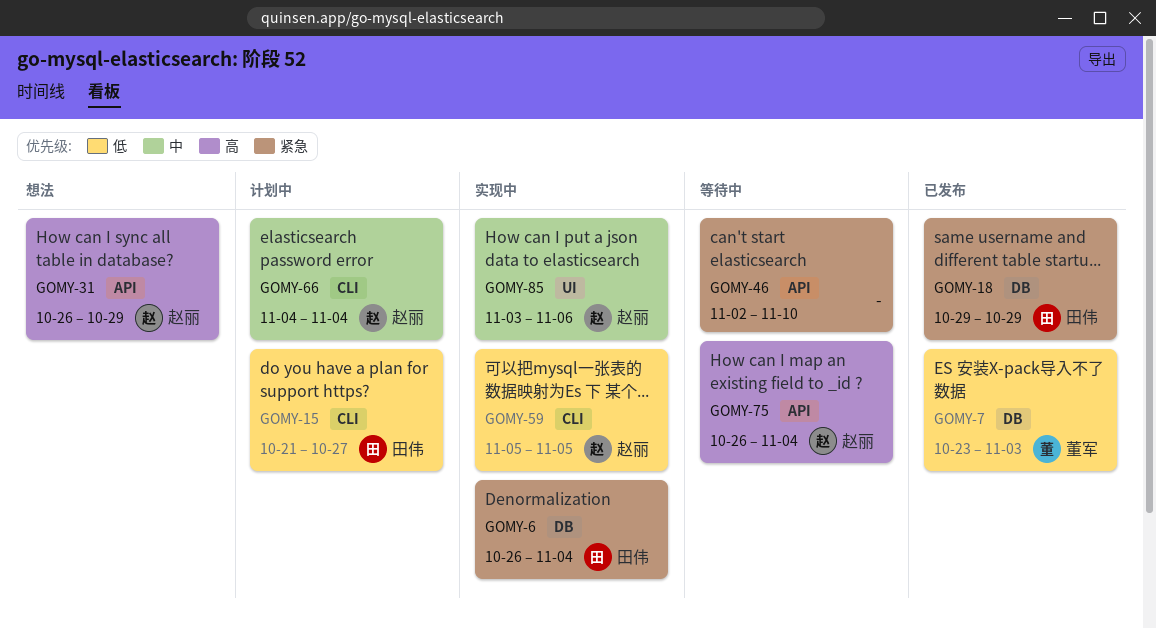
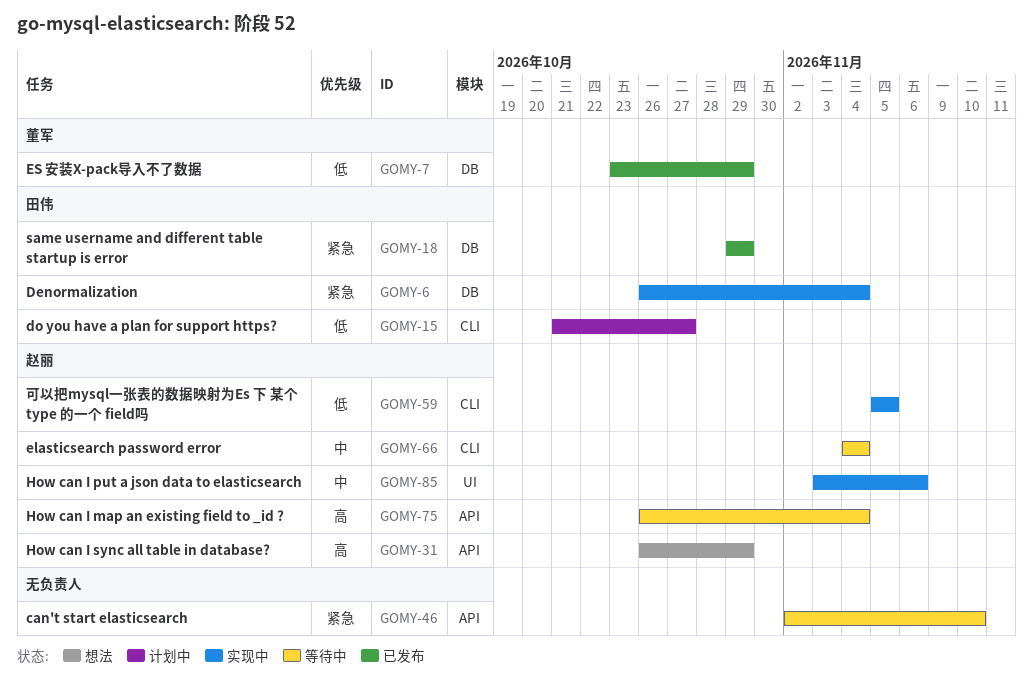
GOMY-7, due: Nov 3 -> Oct 29
GOMY-66, status: 计划中 -> 等待中

